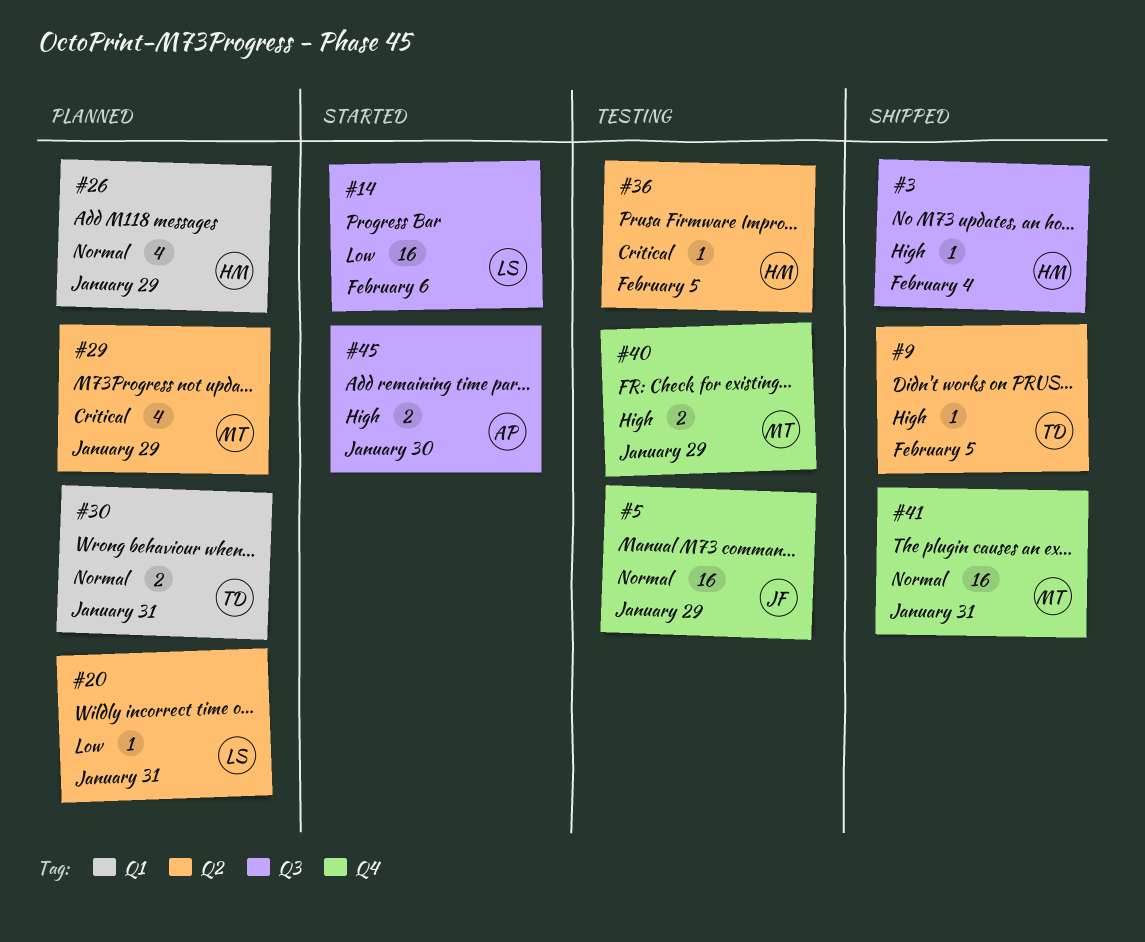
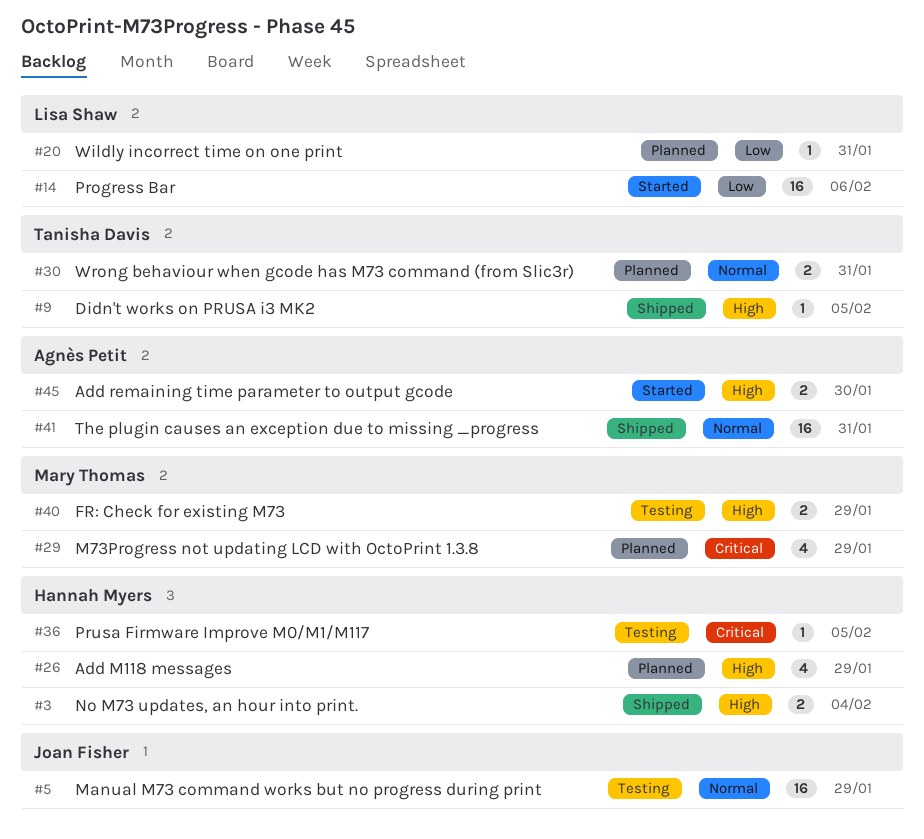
#3, estimate: 1 -> 2
#26, priority: Normal -> High
#41, owner: Mary Thomas -> Agnès Petit

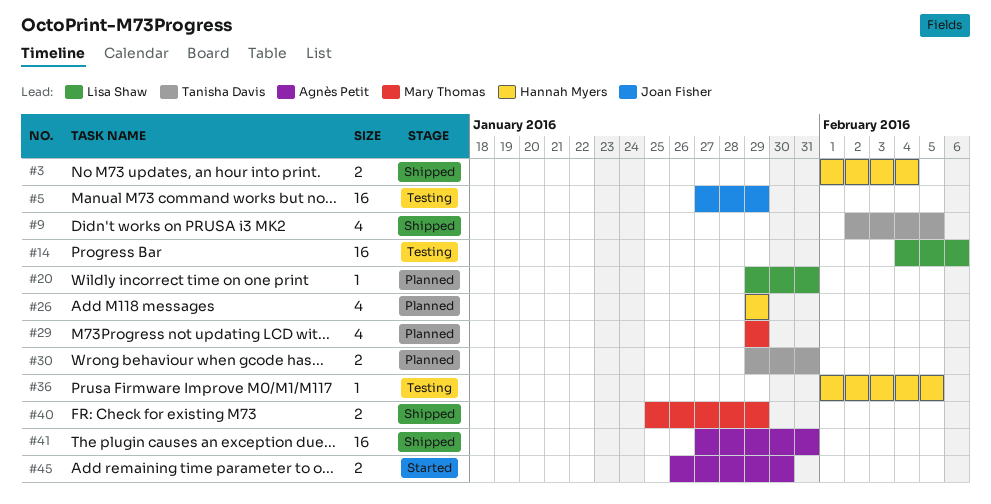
#9, estimate: 1 -> 4
#14, status: Started -> Testing
#40, status: Testing -> Shipped

